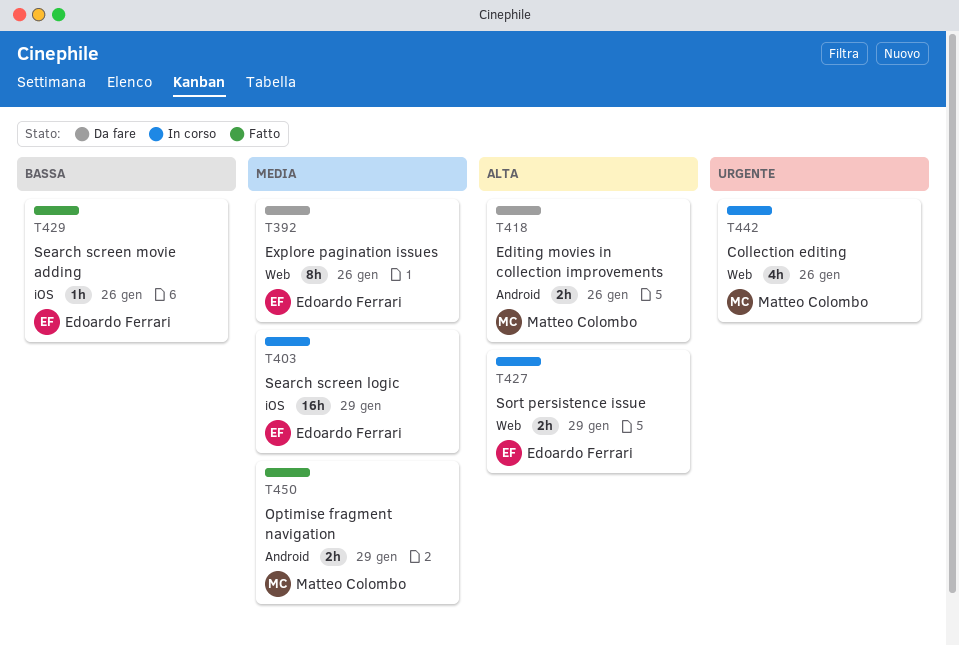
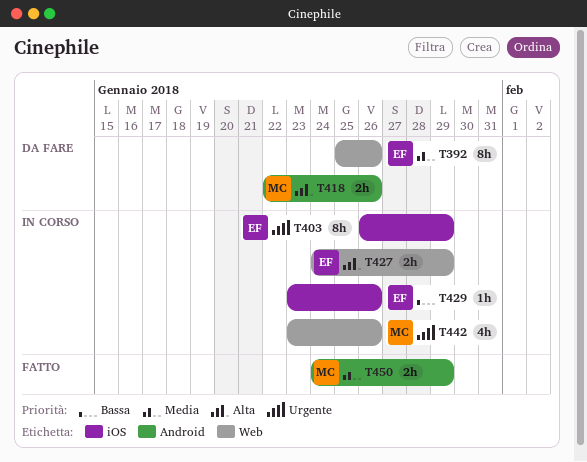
T403, priority: Media -> Urgente
T403, estimate: 16h -> 8h
T429, status: Fatto -> In corso

